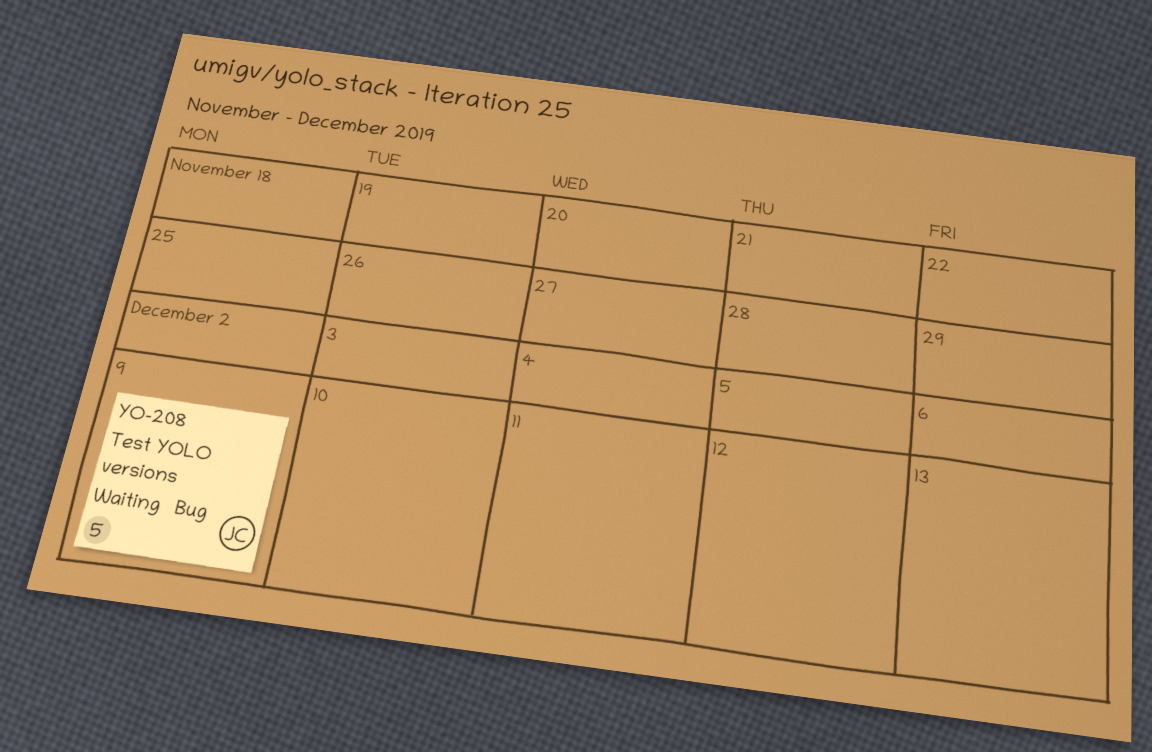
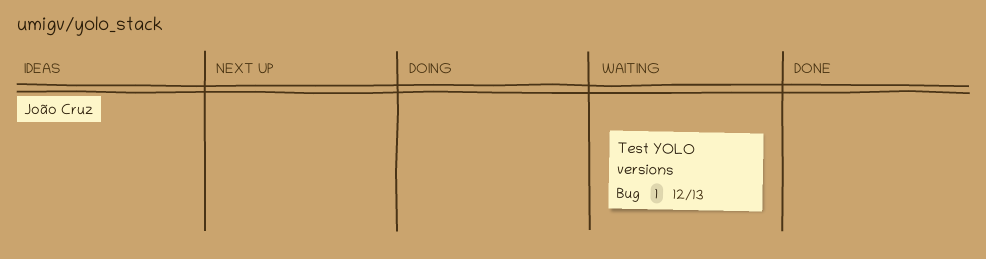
Test YOLO versions, estimate: 5 -> 1
Test YOLO versions, due: Dec 9 -> Dec 13

